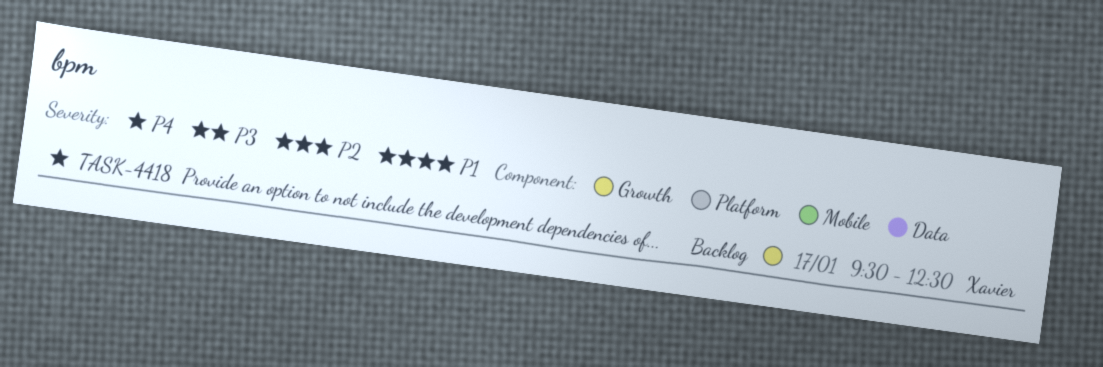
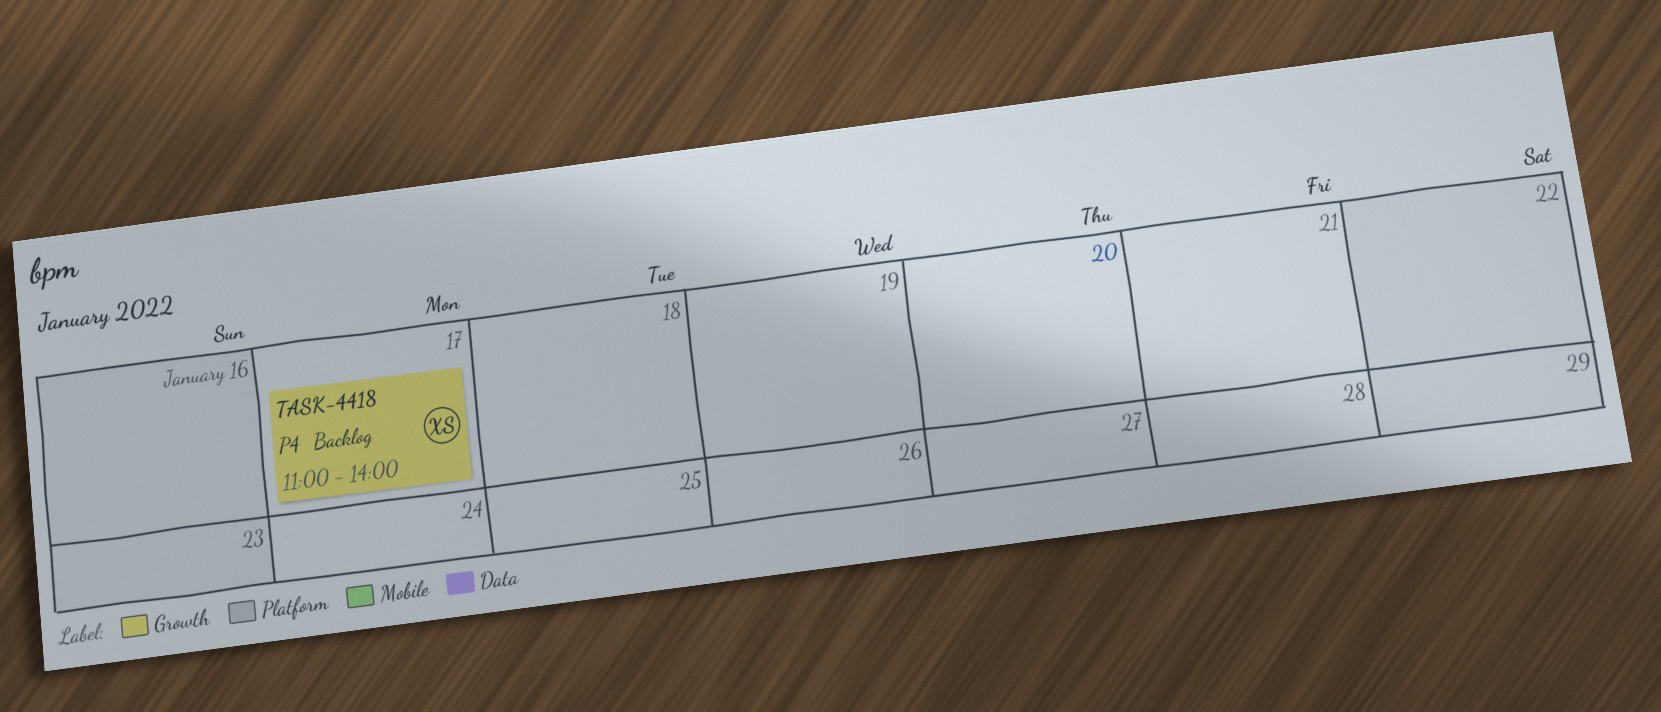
TASK-4418, begins: 09:30 -> 11:00
TASK-4418, ends: 12:30 -> 14:00

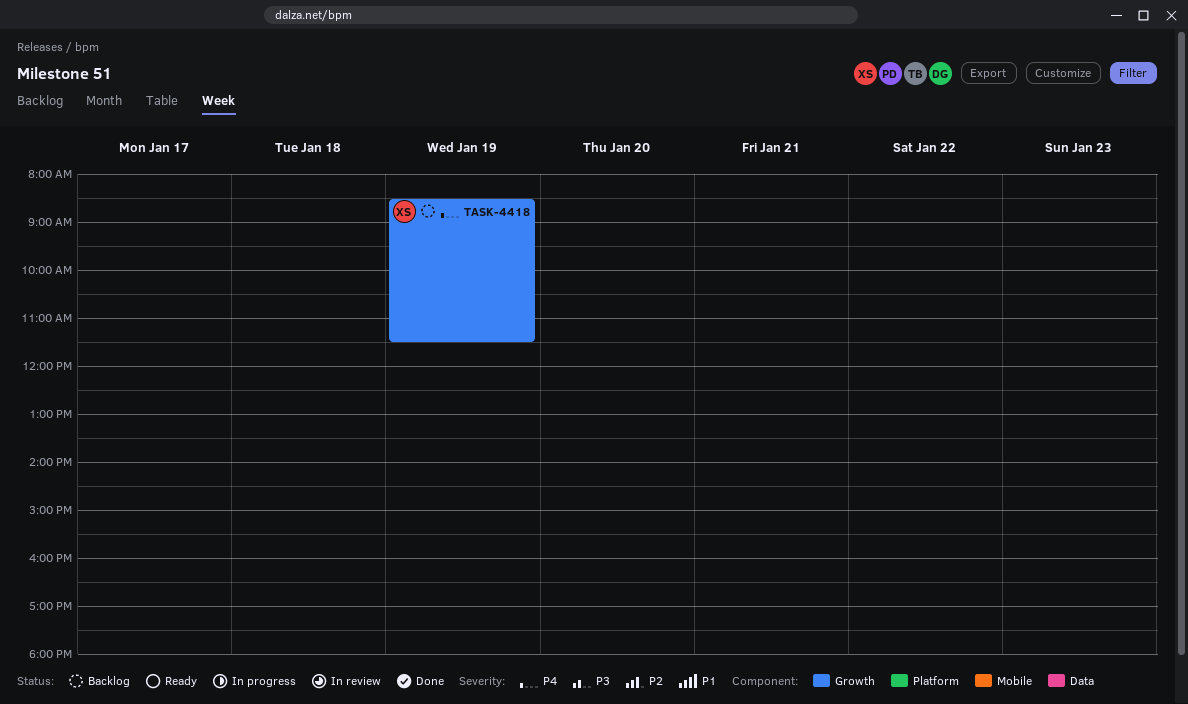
TASK-4418, day: Jan 17 -> Jan 19
TASK-4418, begins: 11:00 -> 08:30
TASK-4418, ends: 14:00 -> 11:30

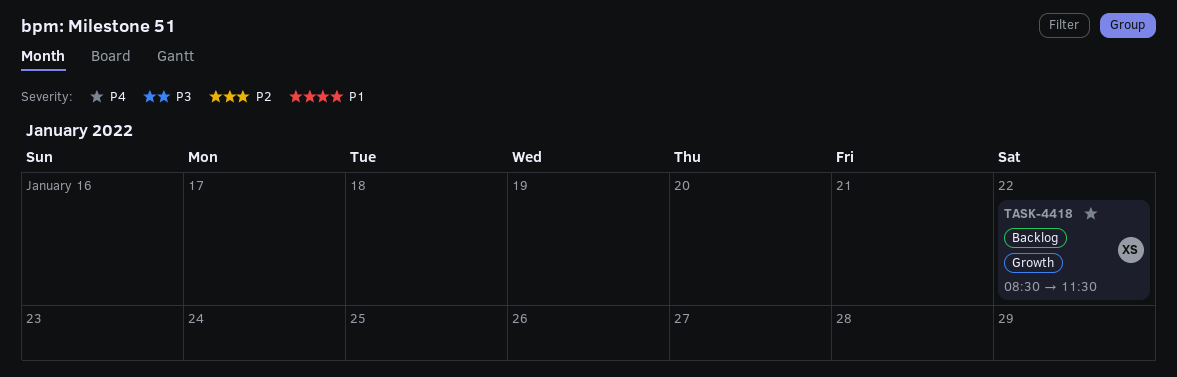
TASK-4418, day: Jan 19 -> Jan 22

